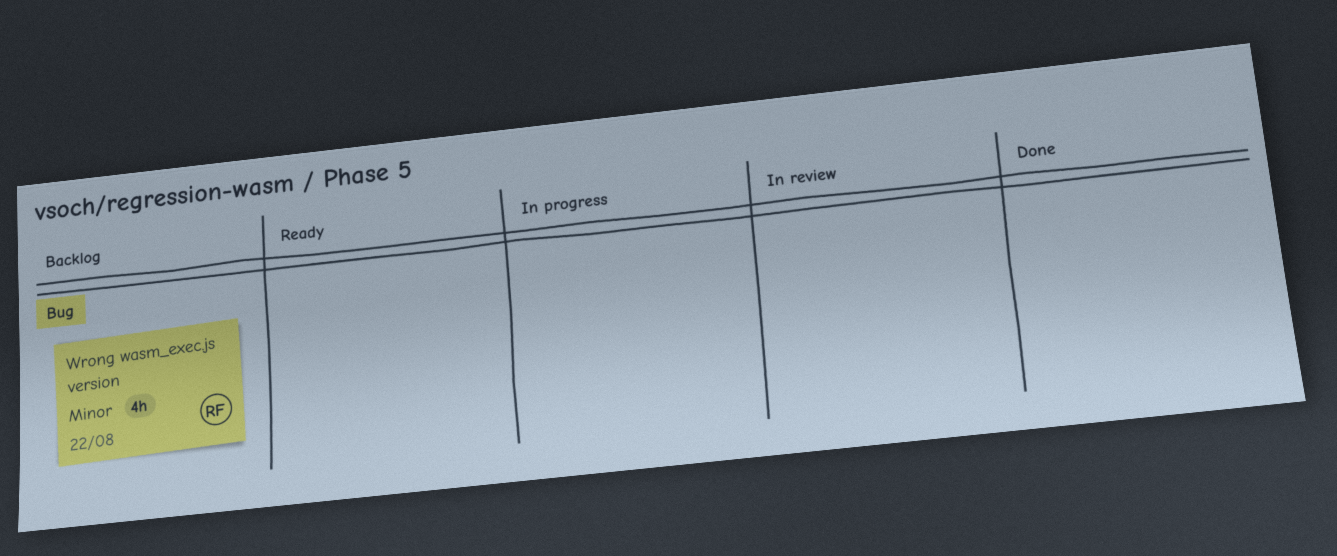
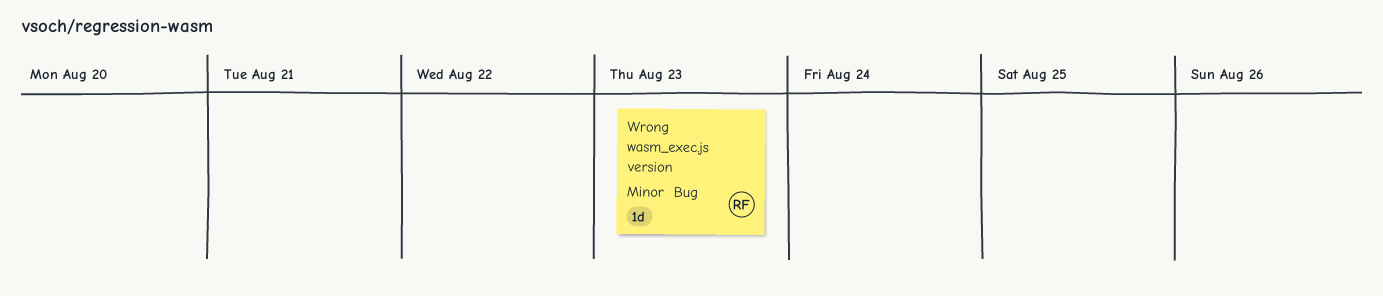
Wrong wasm_exec.js version, estimate: 4h -> 1d
Wrong wasm_exec.js version, due: Aug 22 -> Aug 23

